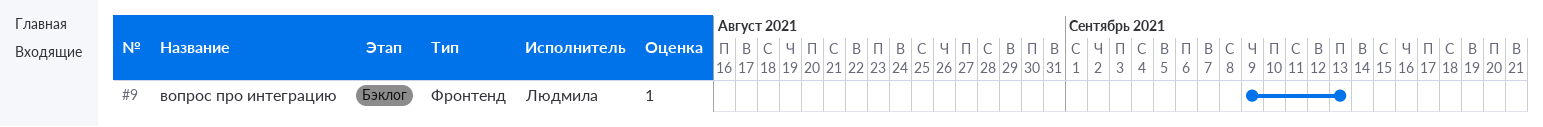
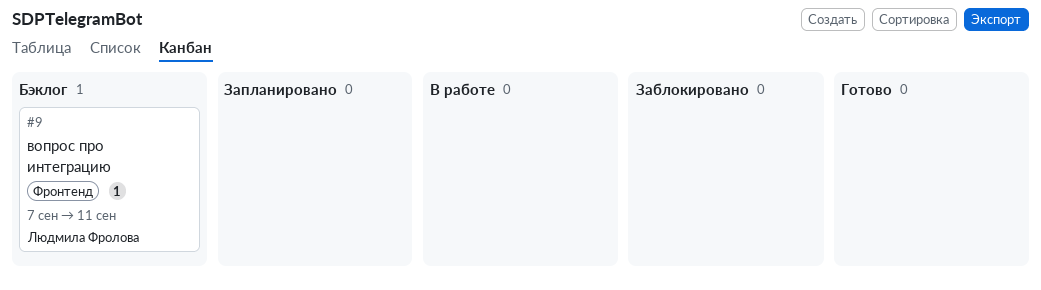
#9, start: Sep 9 -> Sep 7
#9, due: Sep 13 -> Sep 11

